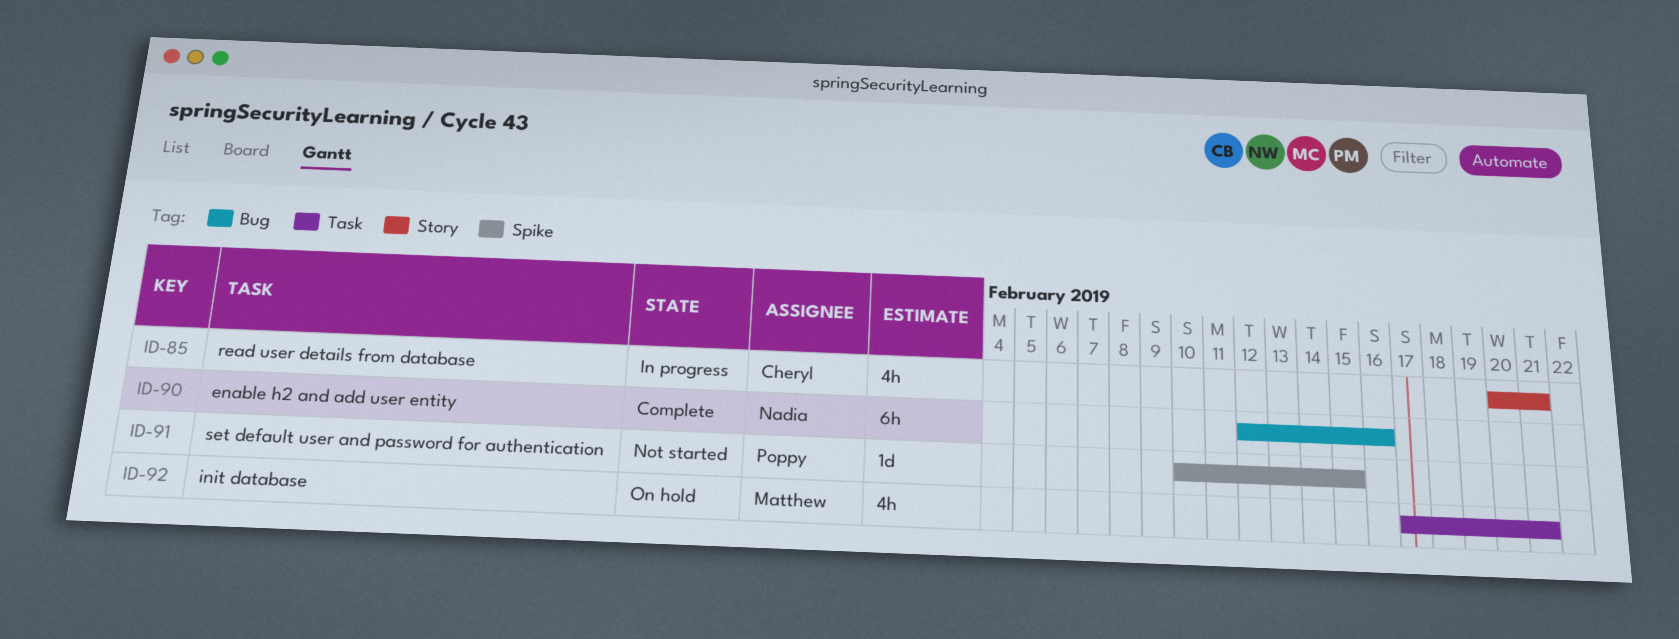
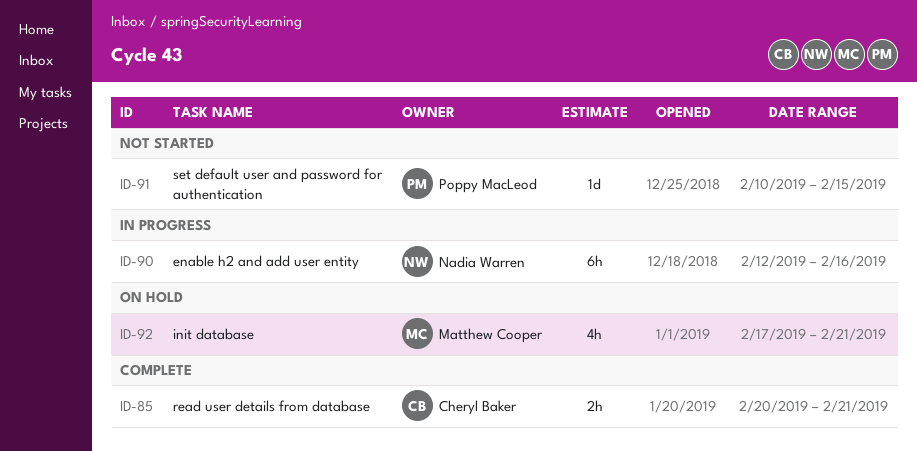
ID-85, status: In progress -> Complete
ID-85, estimate: 4h -> 2h
ID-90, status: Complete -> In progress

